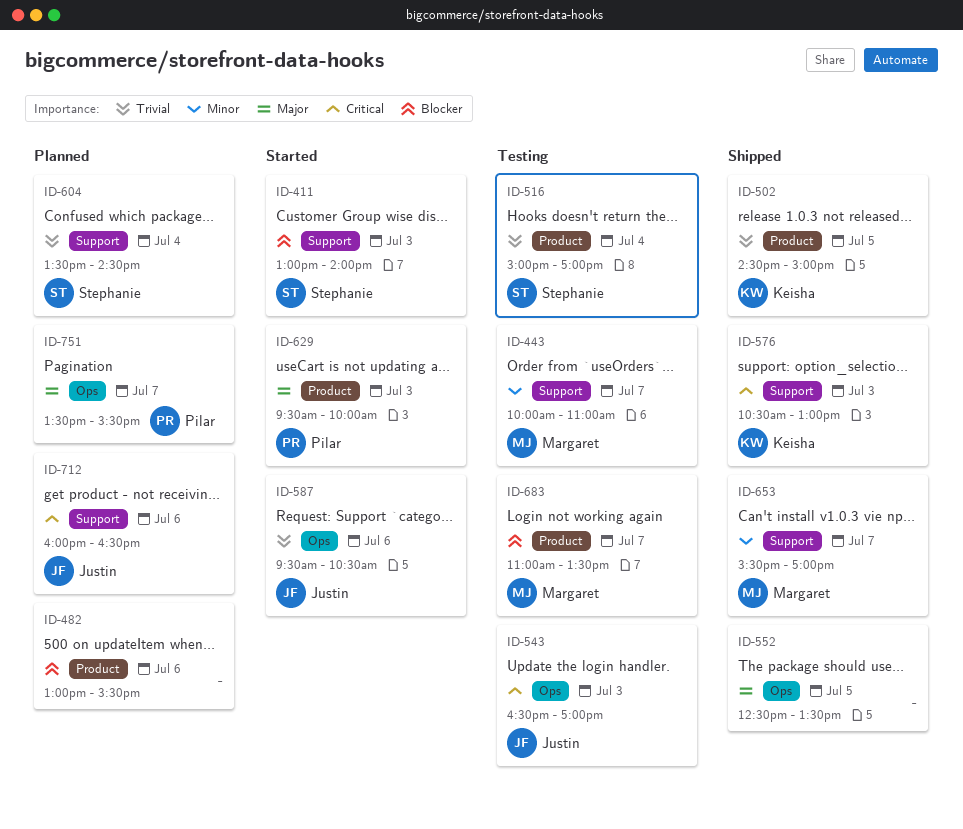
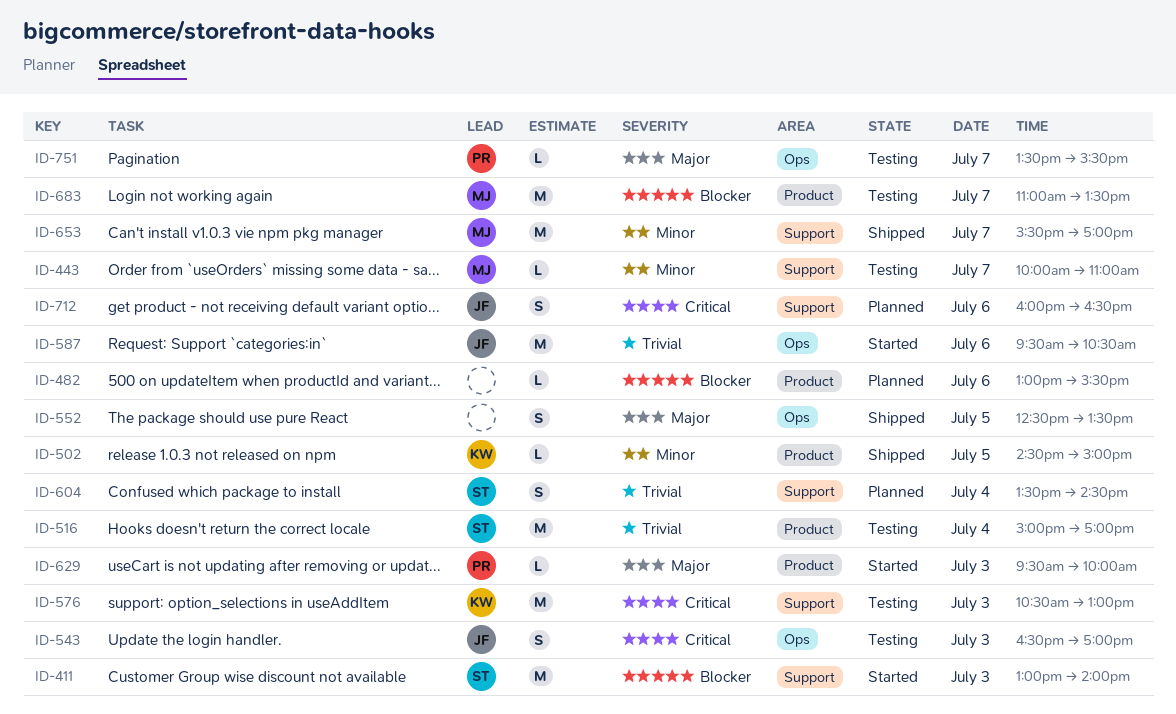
ID-502, priority: Trivial -> Minor
ID-576, status: Shipped -> Testing
ID-751, status: Planned -> Testing

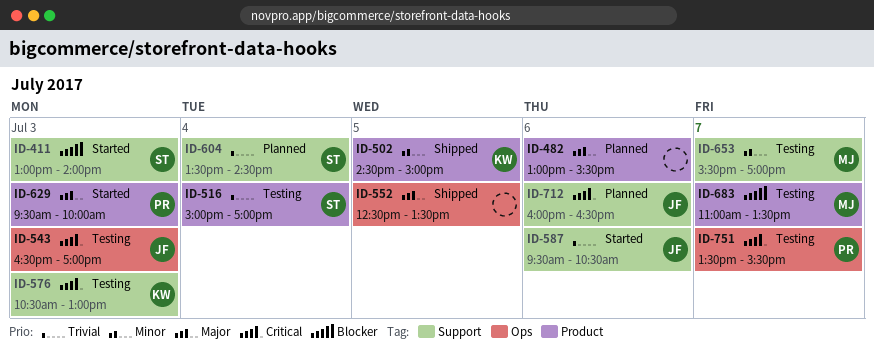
ID-443: present -> none
ID-482, priority: Blocker -> Major
ID-587, label: Ops -> Support
ID-653, status: Shipped -> Testing
ID-751, priority: Major -> Critical

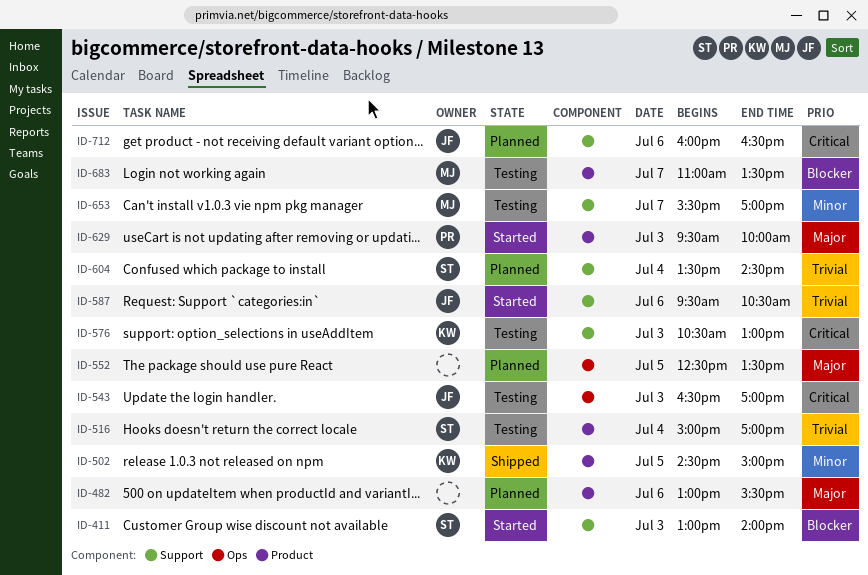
ID-552, status: Shipped -> Planned
ID-751: present -> none

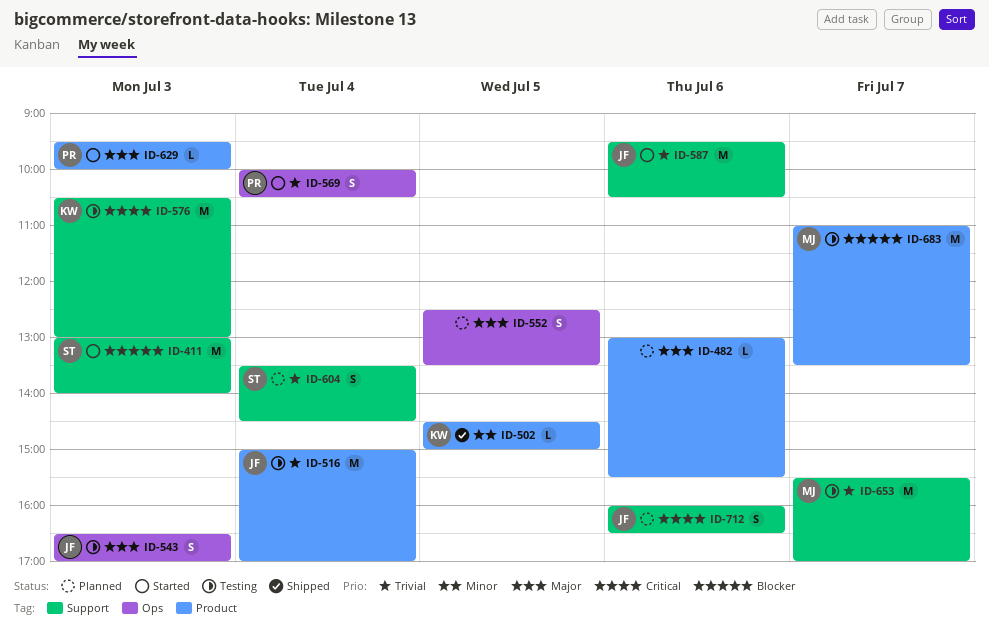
ID-516, owner: ST -> JF
ID-543, priority: Critical -> Major
ID-569: none -> present
ID-653, priority: Minor -> Trivial

